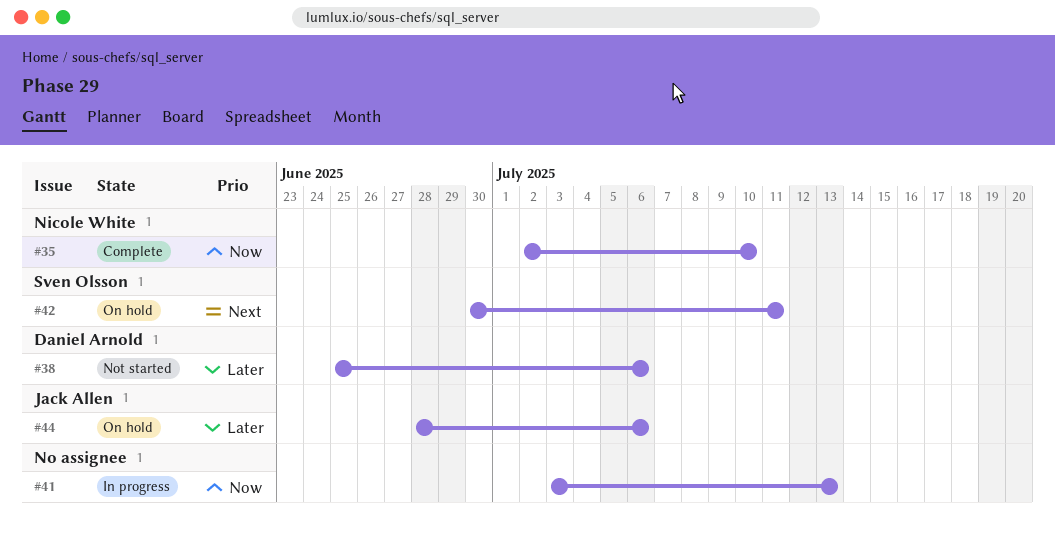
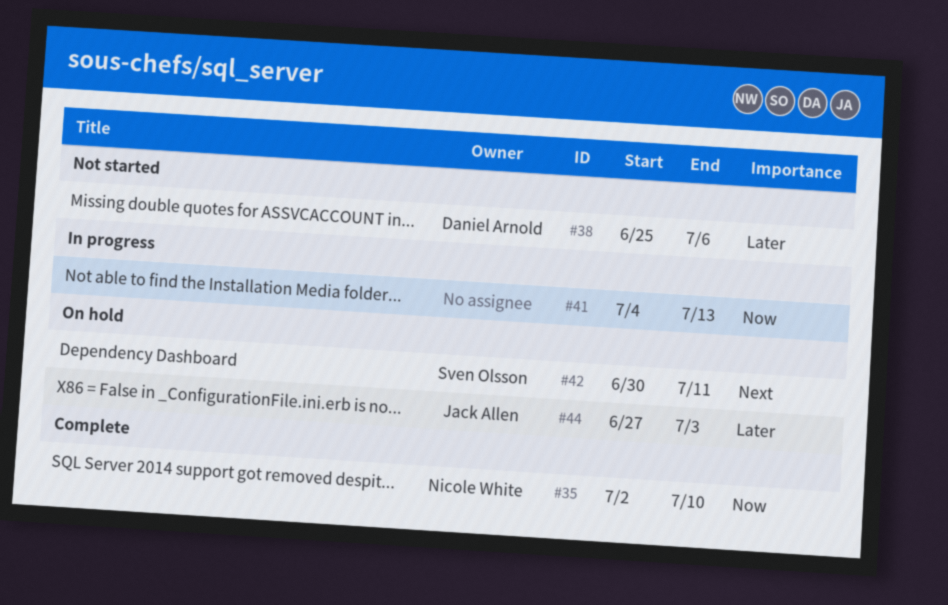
#41, start: Jul 3 -> Jul 4
#44, start: Jun 28 -> Jun 27
#44, due: Jul 6 -> Jul 3

